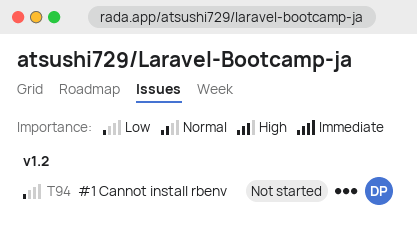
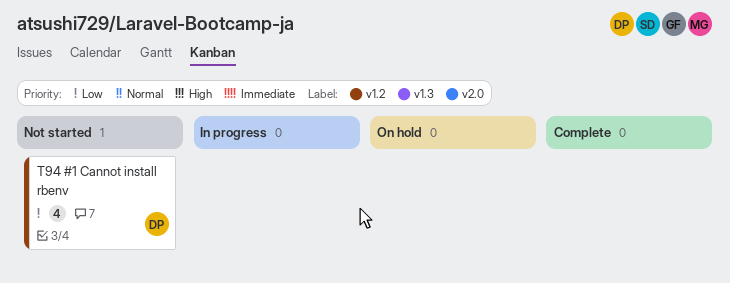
T94, estimate: 3 -> 4

